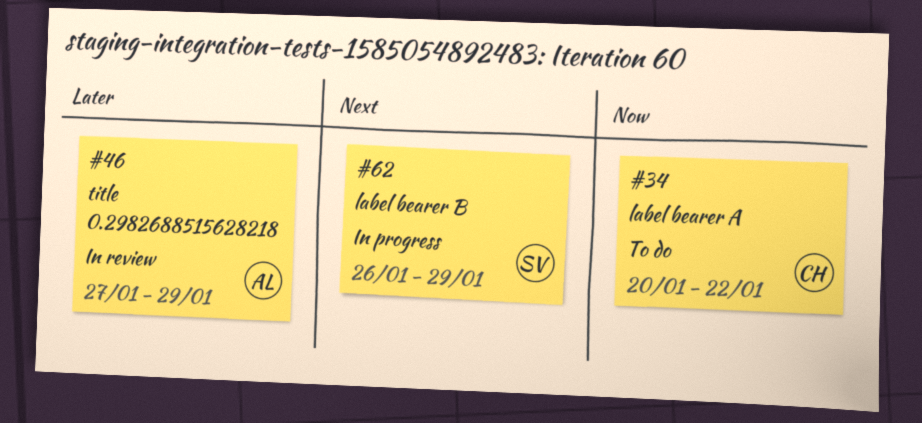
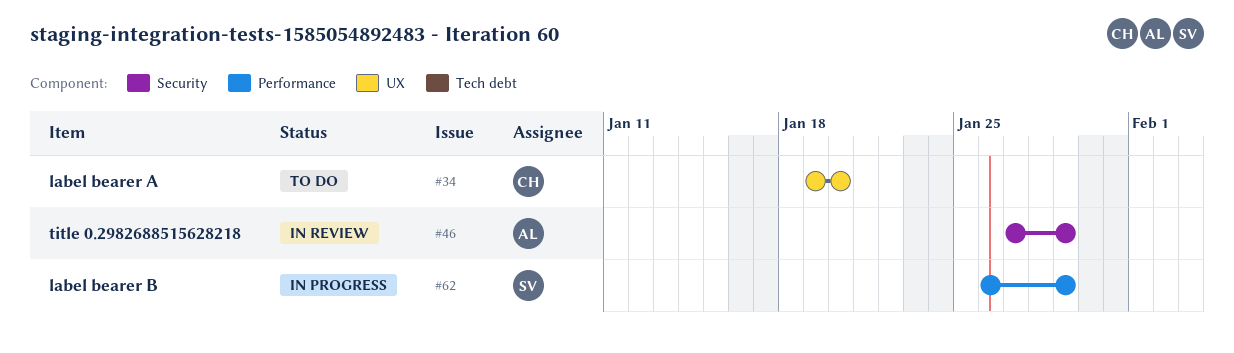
#34, start: Jan 20 -> Jan 19
#34, due: Jan 22 -> Jan 20

